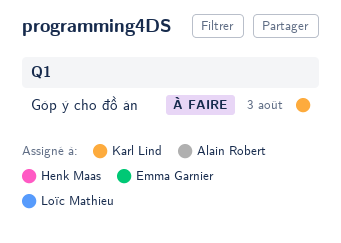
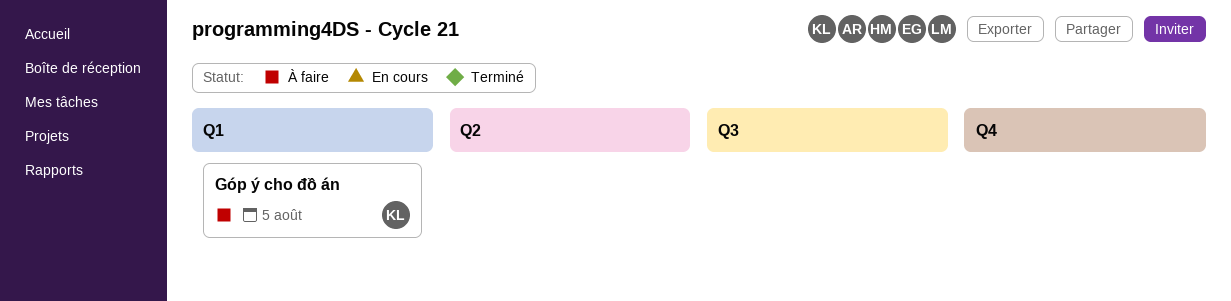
Góp ý cho đồ án, due: Aug 3 -> Aug 5

